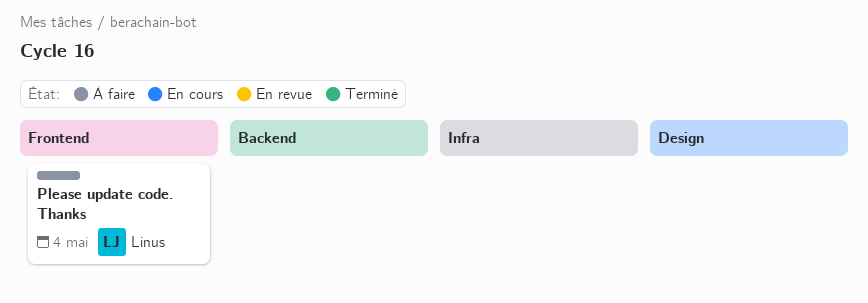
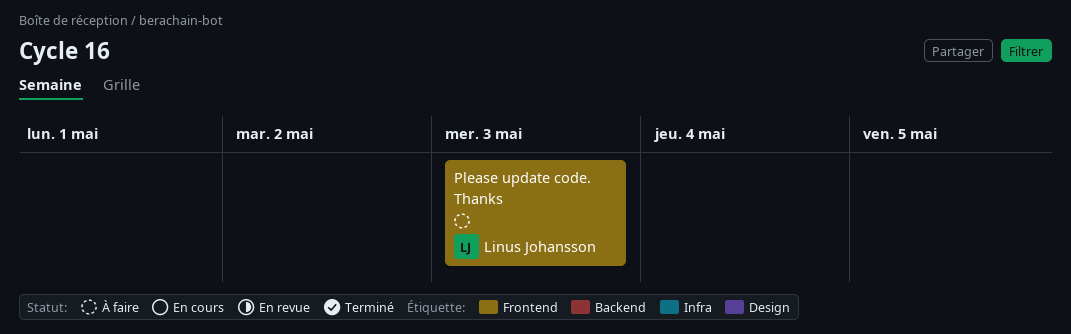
Please update code. Thanks, due: May 4 -> May 3

